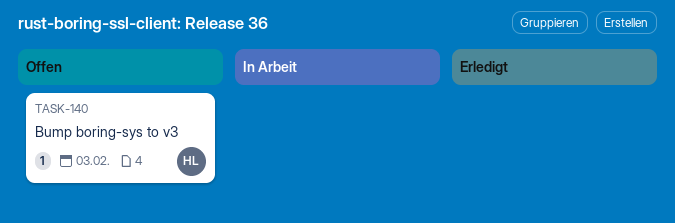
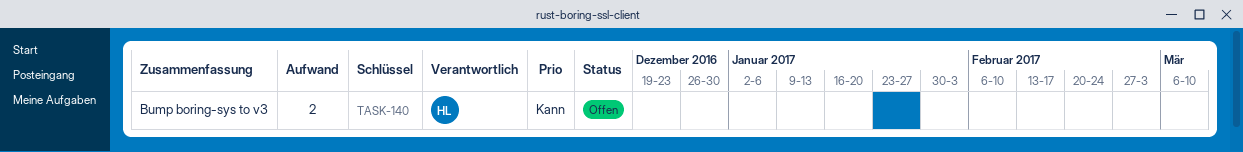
TASK-140, estimate: 1 -> 2
TASK-140, due: Feb 3 -> Jan 27

